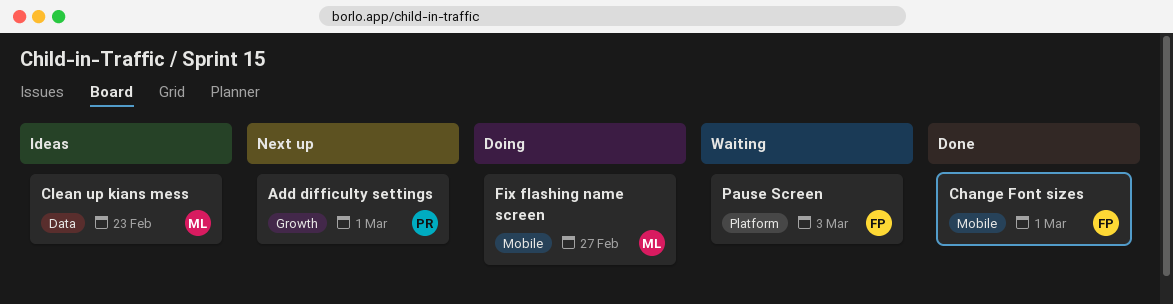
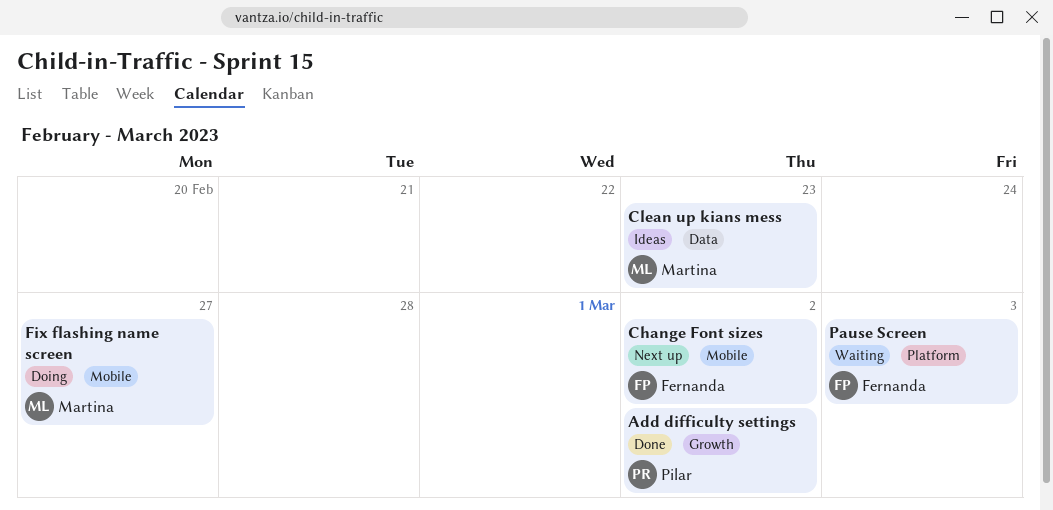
Add difficulty settings, status: Next up -> Done
Add difficulty settings, due: Mar 1 -> Mar 2
Change Font sizes, status: Done -> Next up
Change Font sizes, due: Mar 1 -> Mar 2

